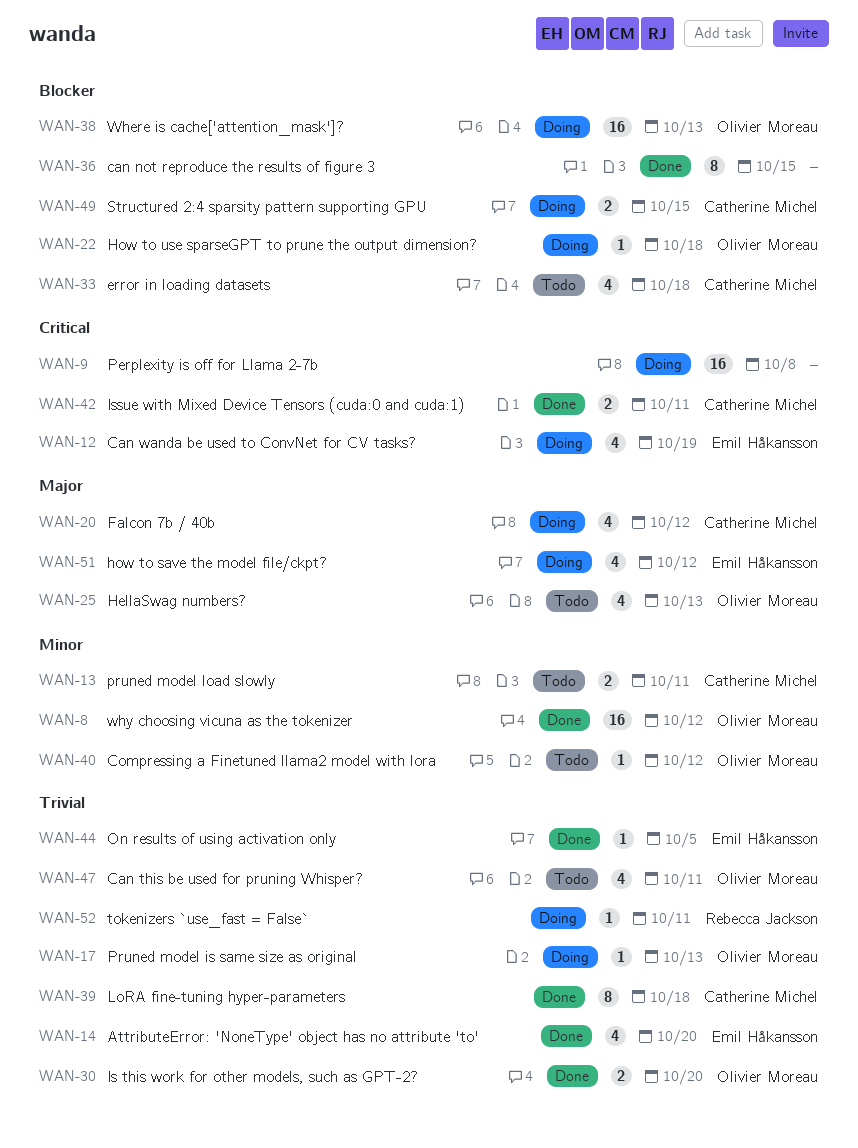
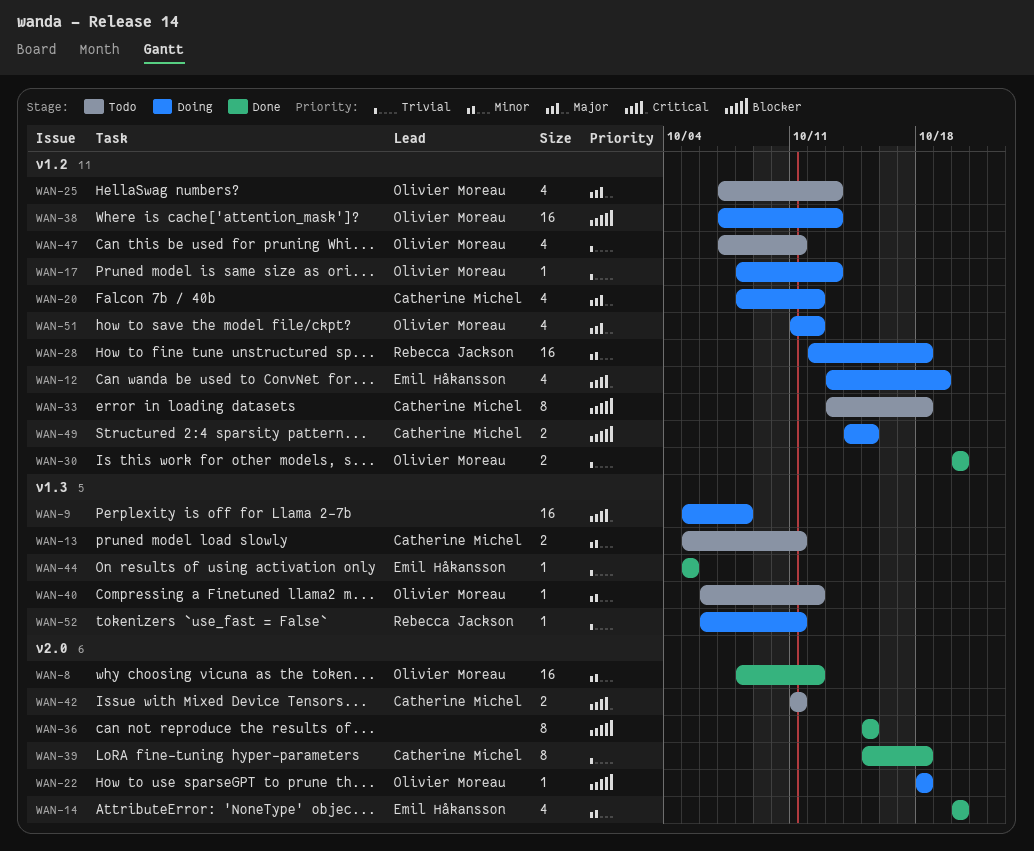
WAN-14, priority: Trivial -> Minor
WAN-28: none -> present
WAN-33, estimate: 4 -> 8
WAN-42, status: Done -> Todo
WAN-51, owner: Emil Håkansson -> Olivier Moreau

